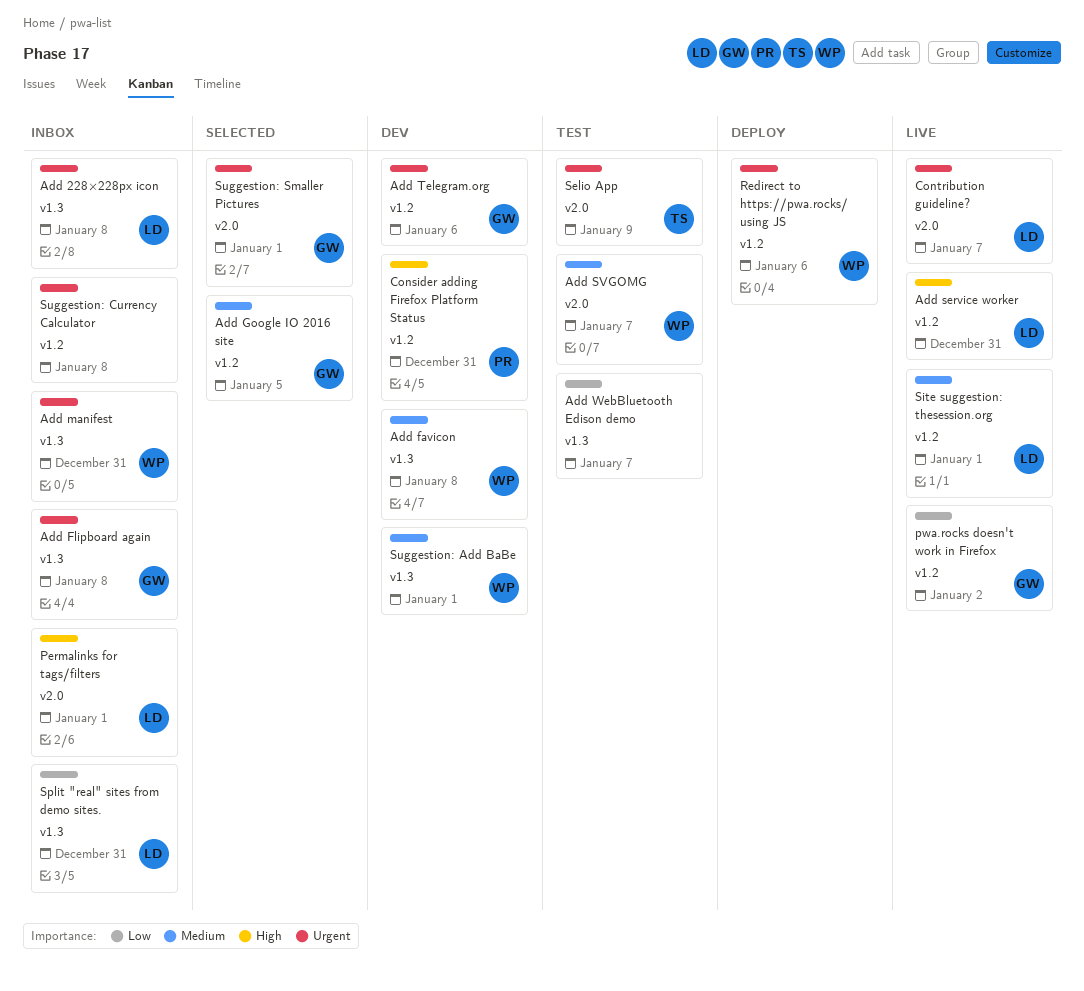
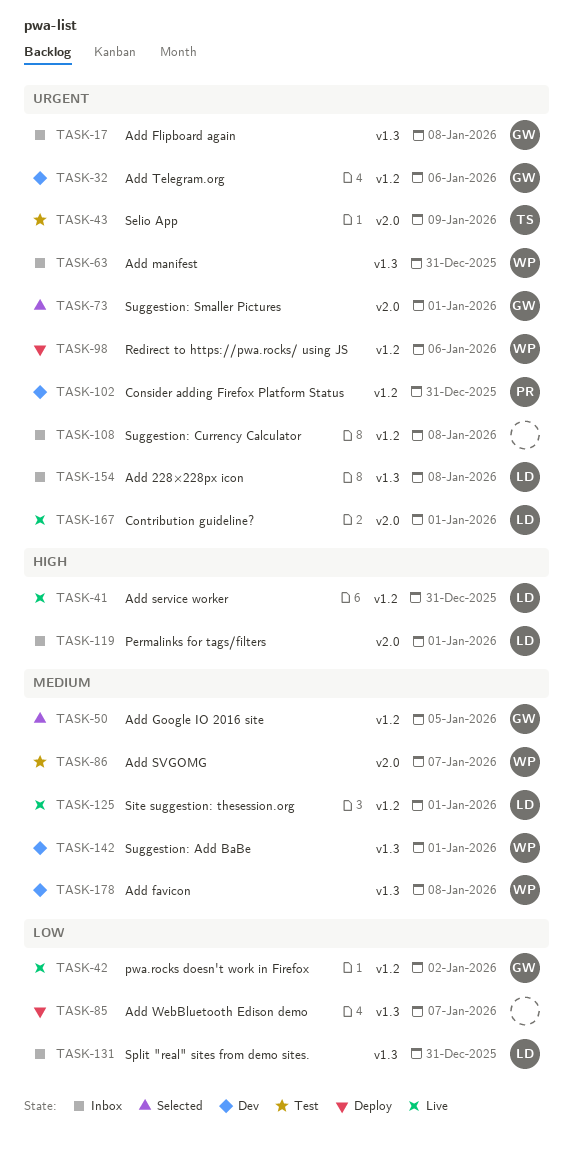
Add WebBluetooth Edison demo, status: Test -> Deploy
Consider adding Firefox Platform Status, priority: High -> Urgent
Contribution guideline?, due: Jan 7 -> Jan 1

